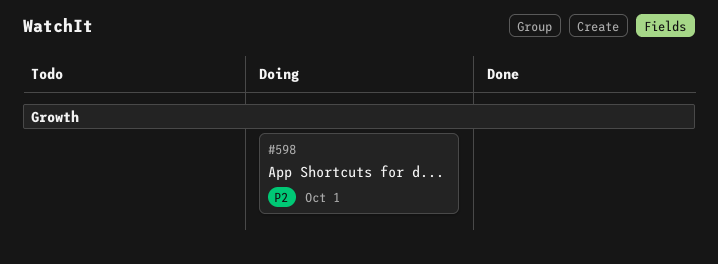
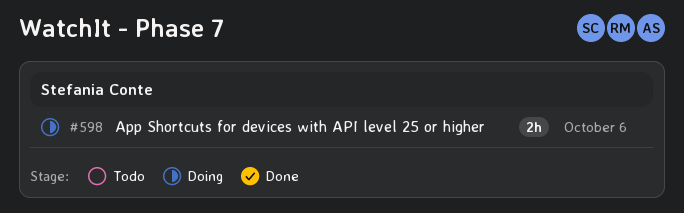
#598, due: Oct 1 -> Oct 6

